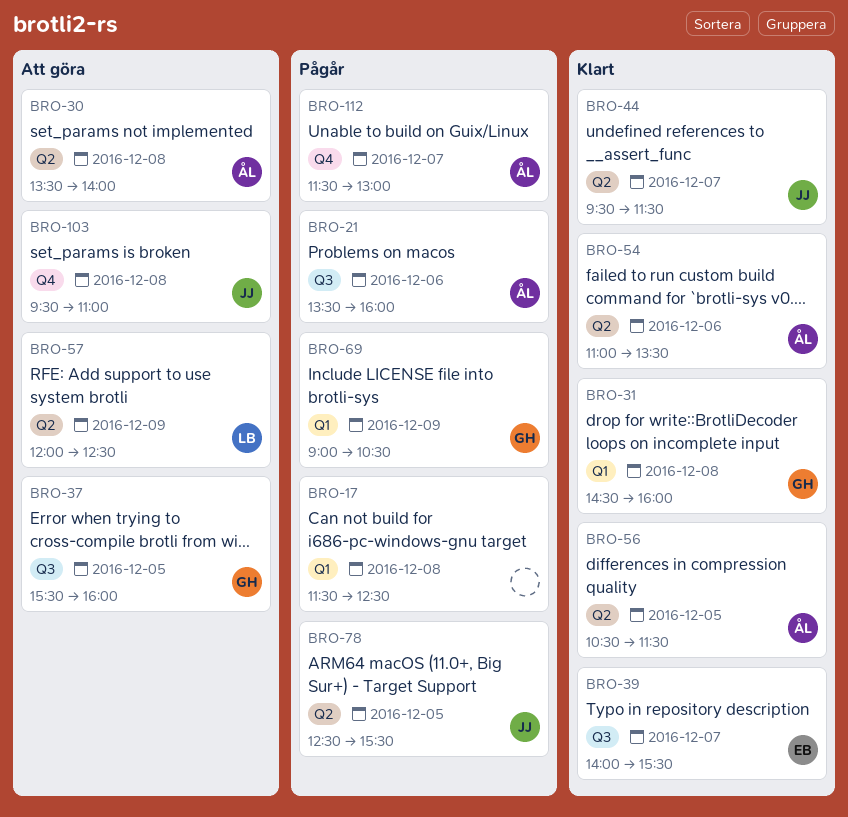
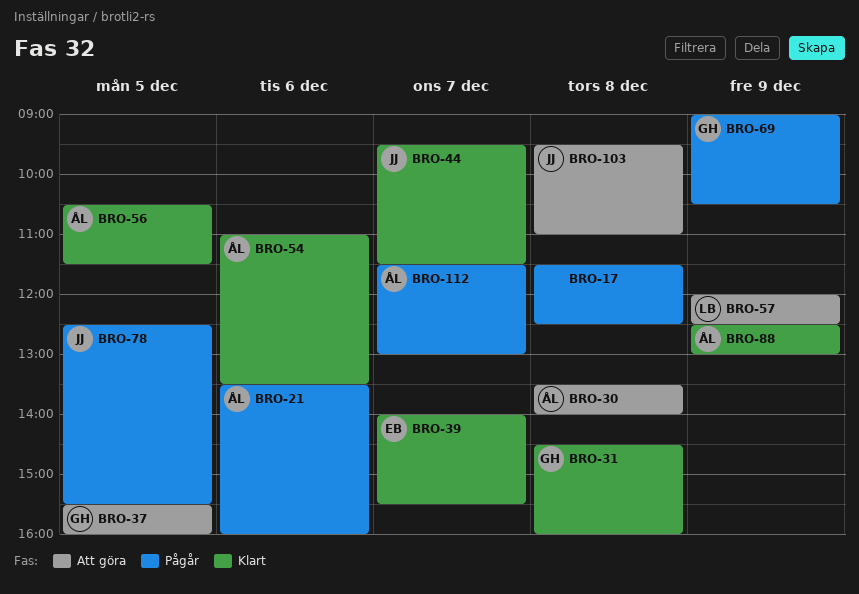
BRO-88: none -> present

